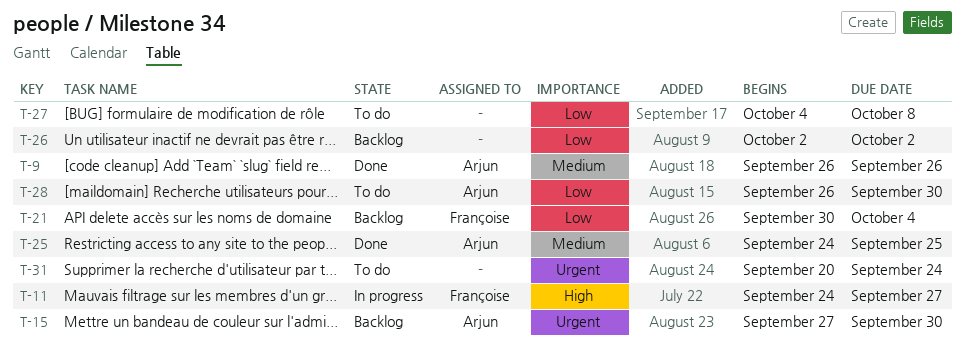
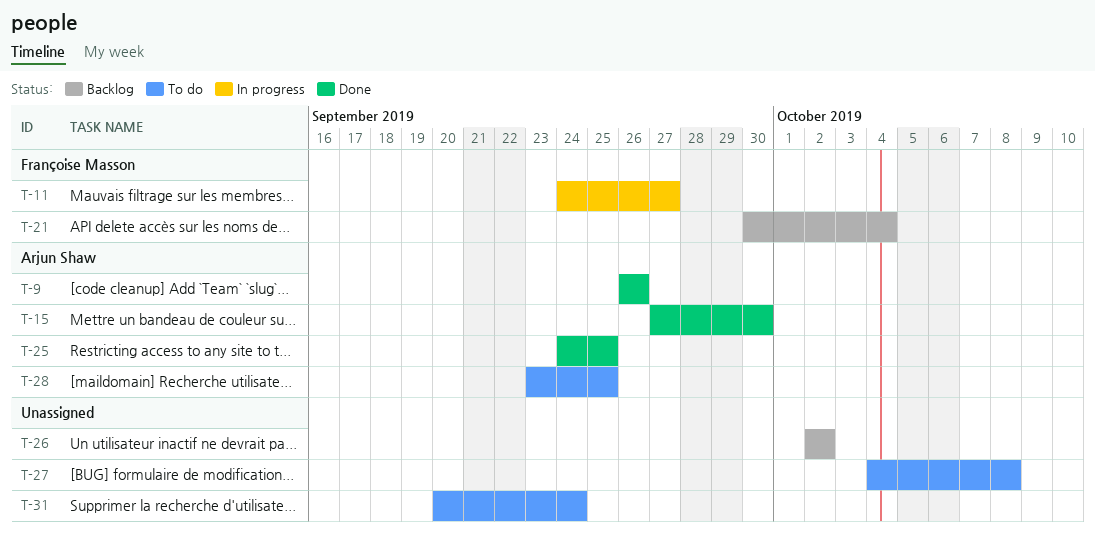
T-15, status: Backlog -> Done
T-28, start: Sep 26 -> Sep 23
T-28, due: Sep 30 -> Sep 25

